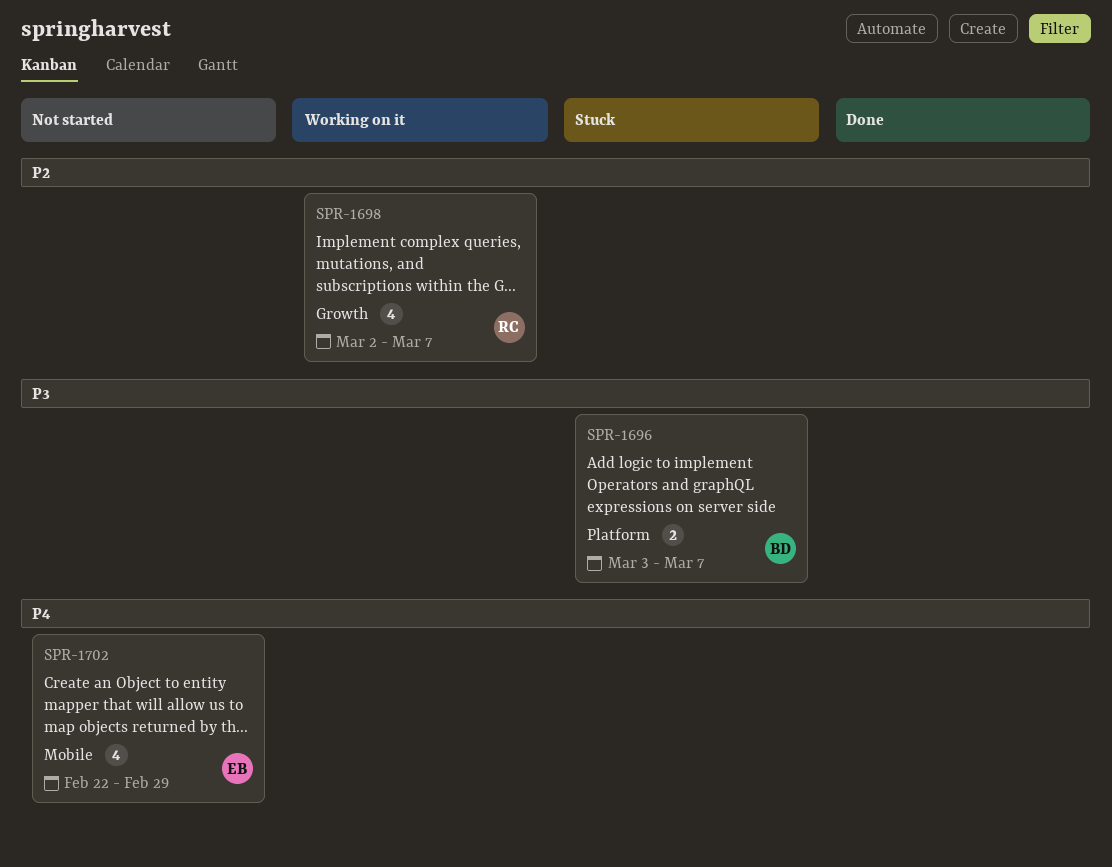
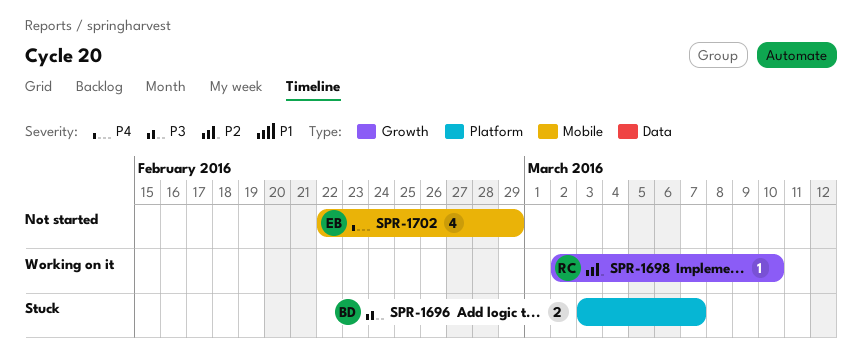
SPR-1698, estimate: 4 -> 1
SPR-1698, due: Mar 7 -> Mar 10

